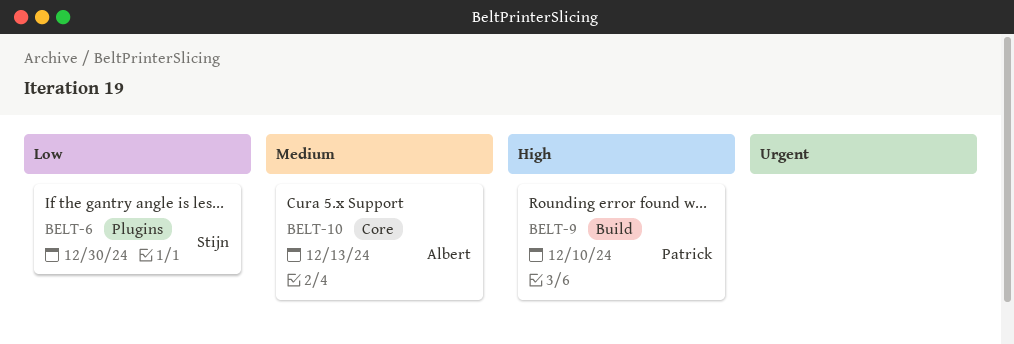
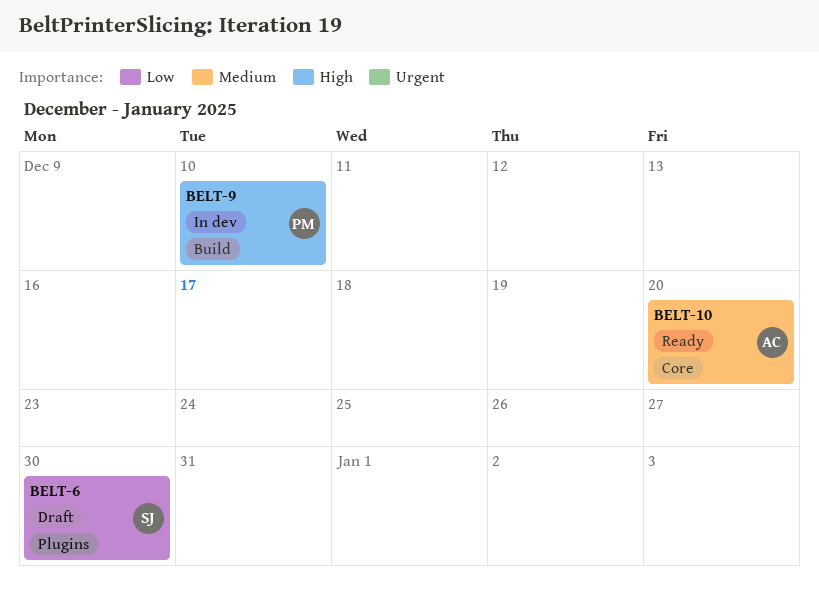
BELT-10, due: Dec 13 -> Dec 20

